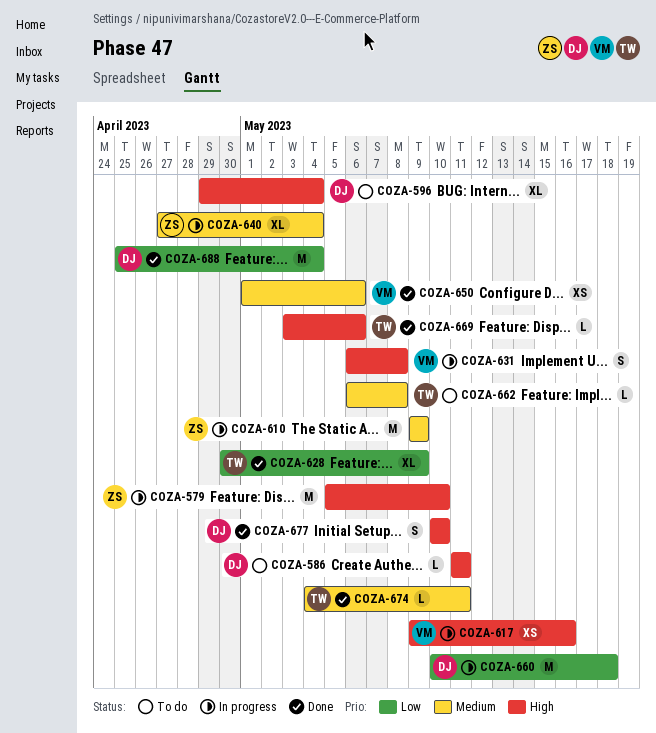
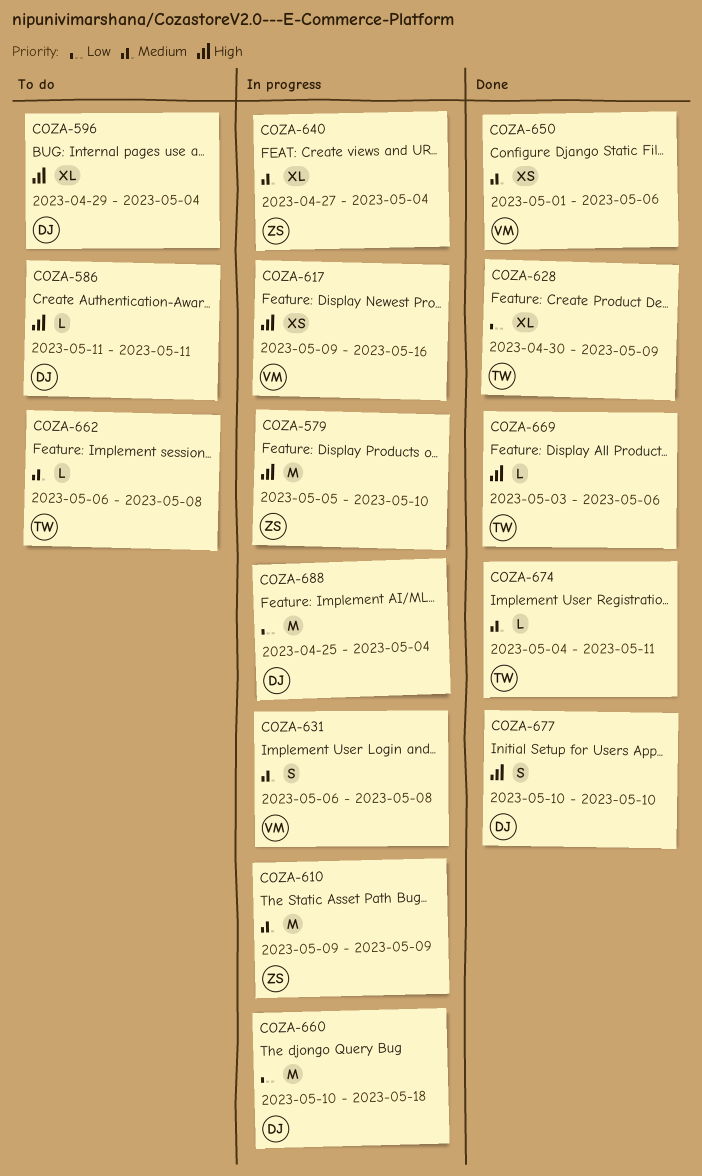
COZA-631, priority: High -> Medium
COZA-688, status: Done -> In progress

